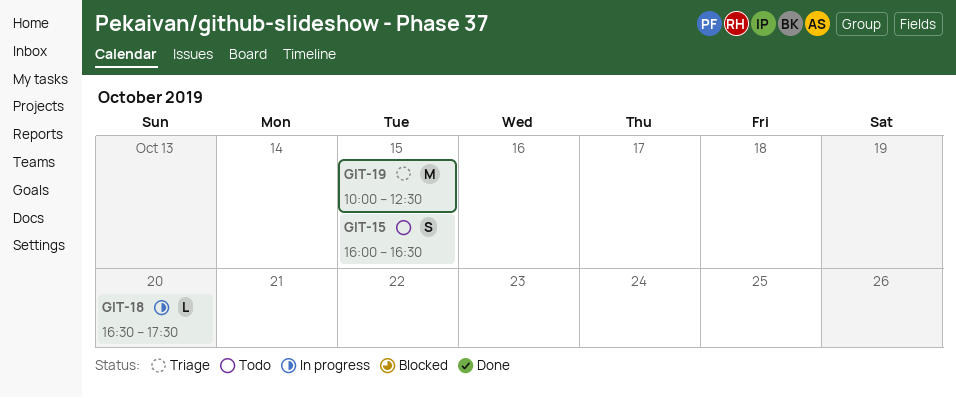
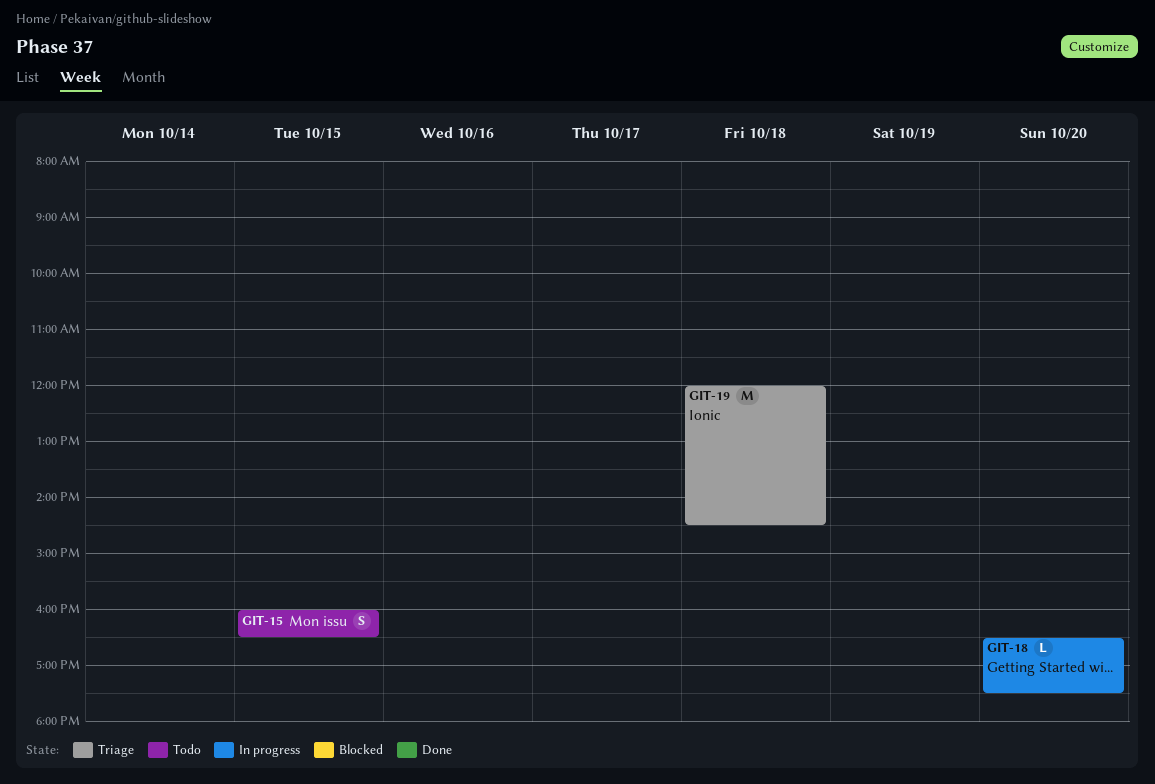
GIT-19, day: Oct 15 -> Oct 18
GIT-19, begins: 10:00 -> 12:00
GIT-19, ends: 12:30 -> 14:30

